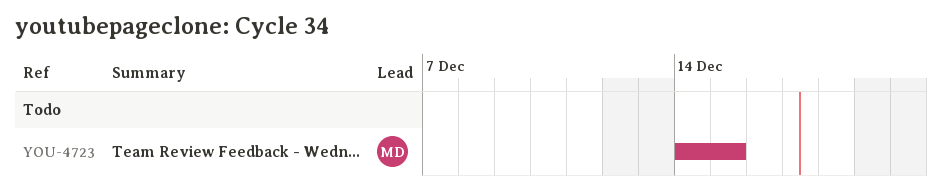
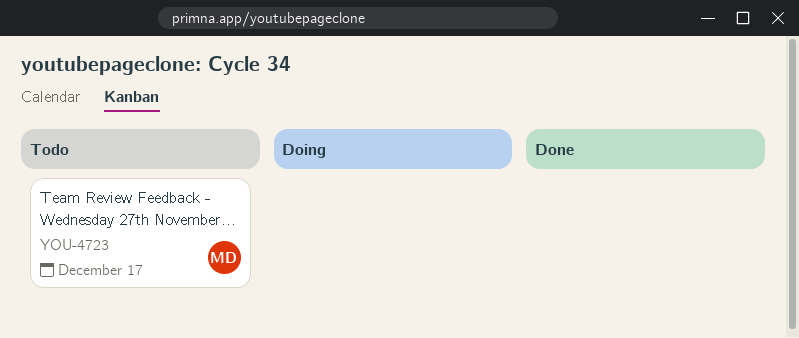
YOU-4723, due: Dec 15 -> Dec 17

